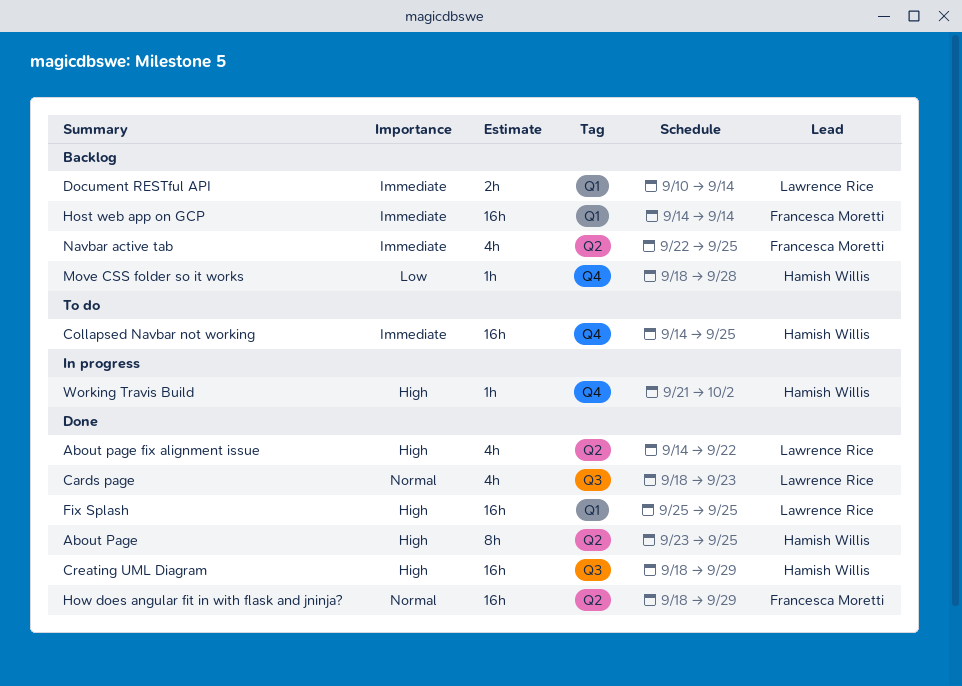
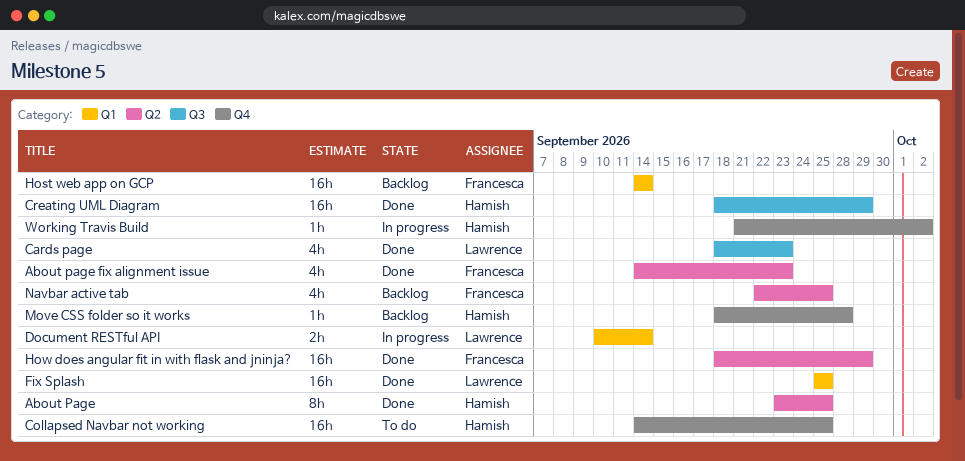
About page fix alignment issue, owner: Lawrence Rice -> Francesca Moretti
About page fix alignment issue, due: Sep 22 -> Sep 23
Document RESTful API, status: Backlog -> In progress

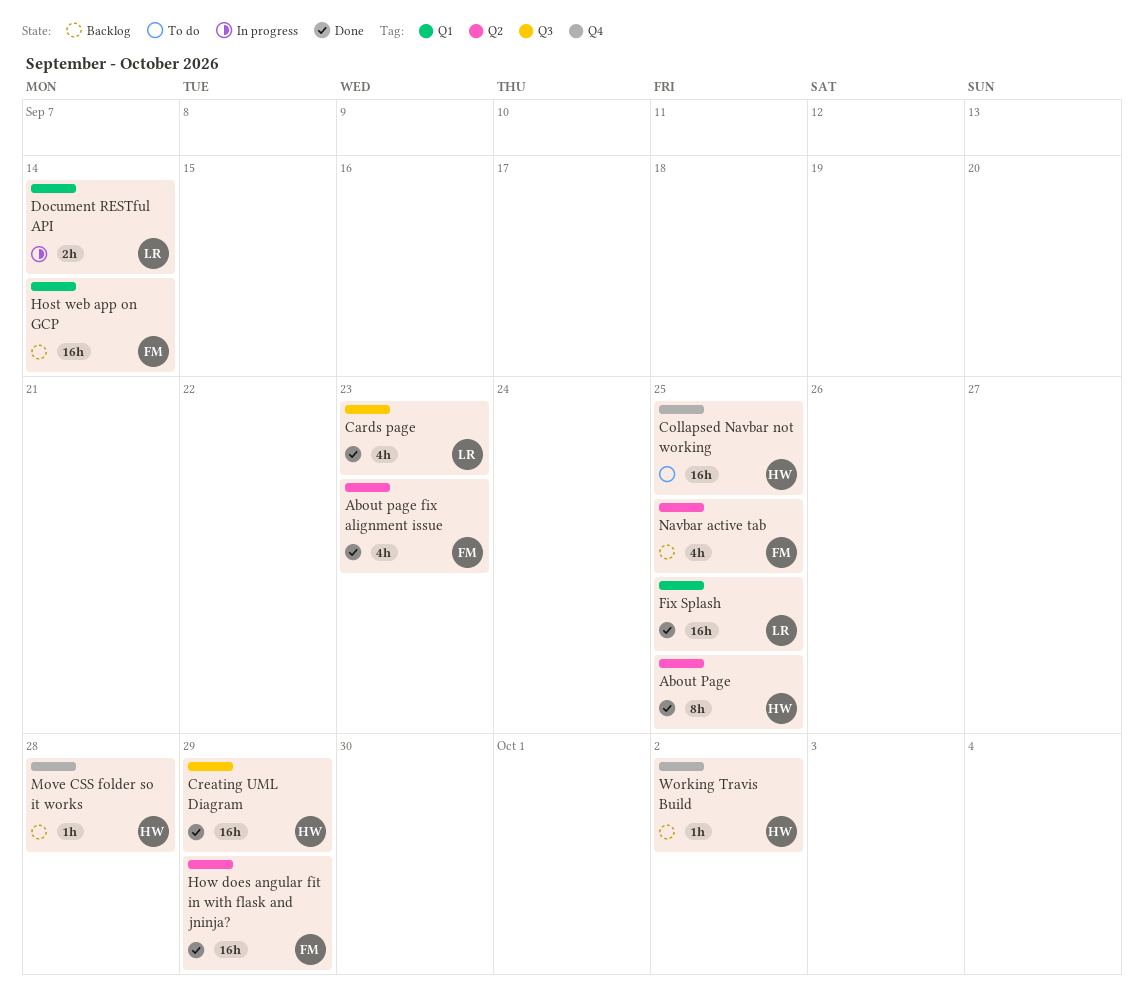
Working Travis Build, status: In progress -> Backlog

